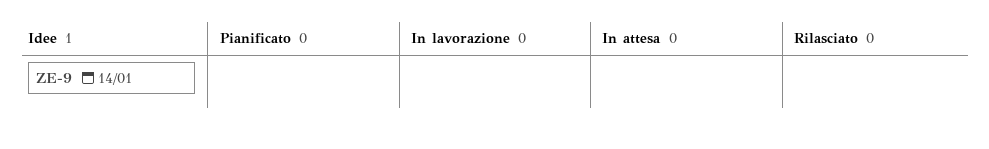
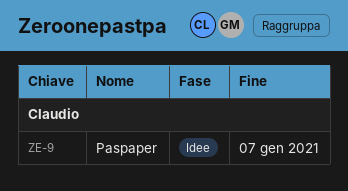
ZE-9, due: Jan 14 -> Jan 7

